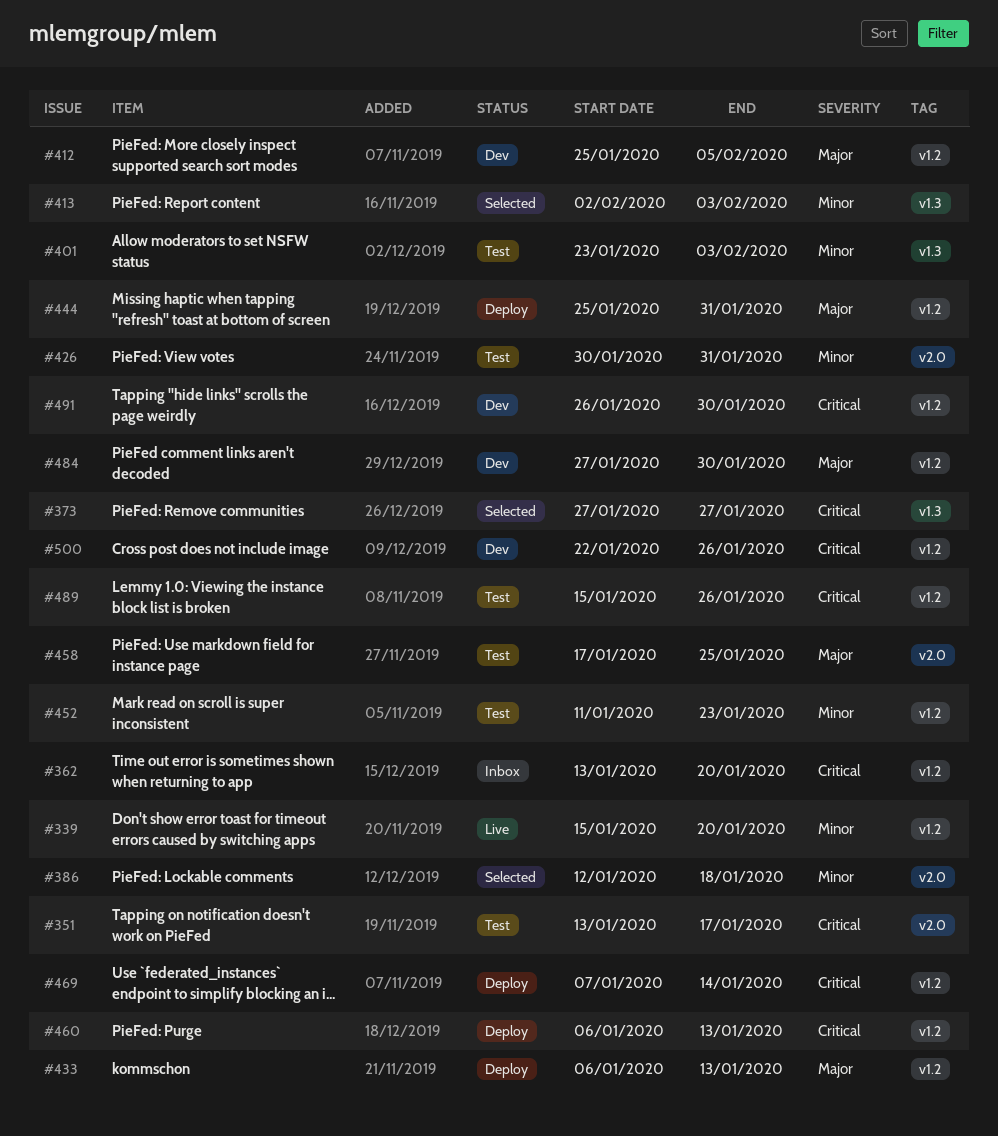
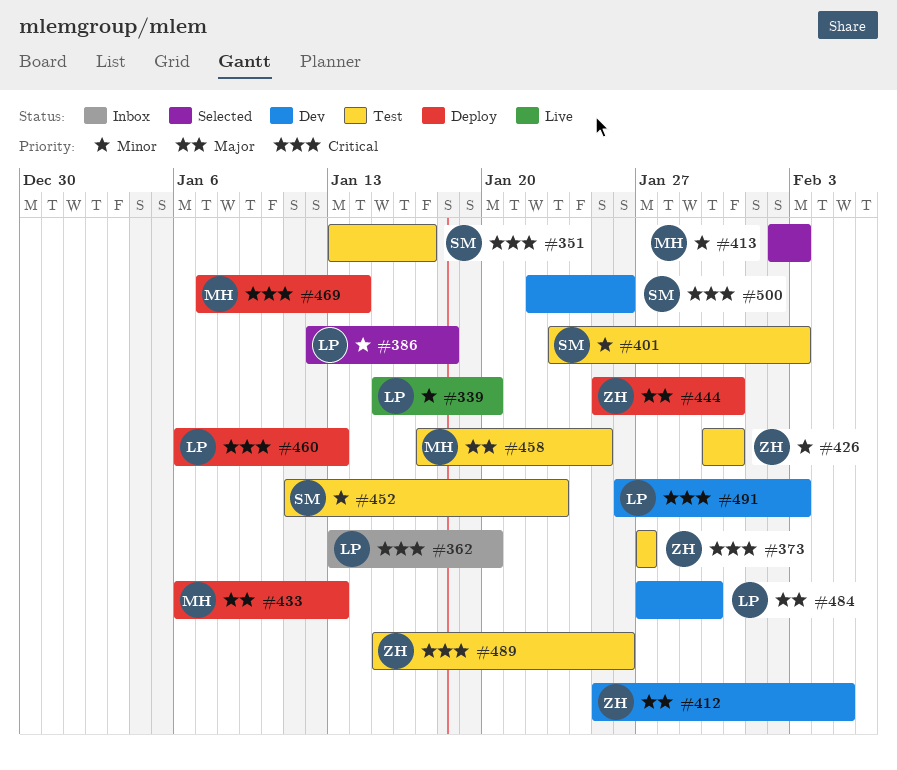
#373, status: Selected -> Test
#491, due: Jan 30 -> Feb 3

